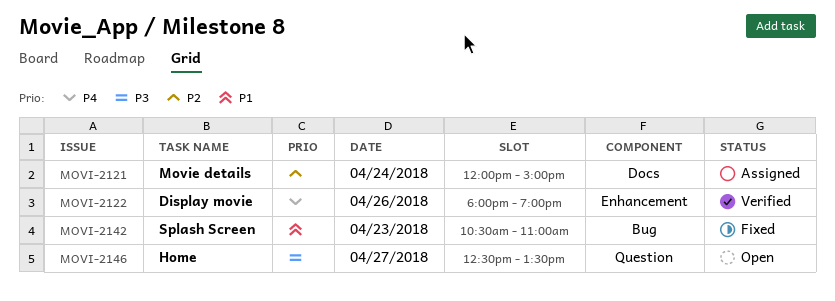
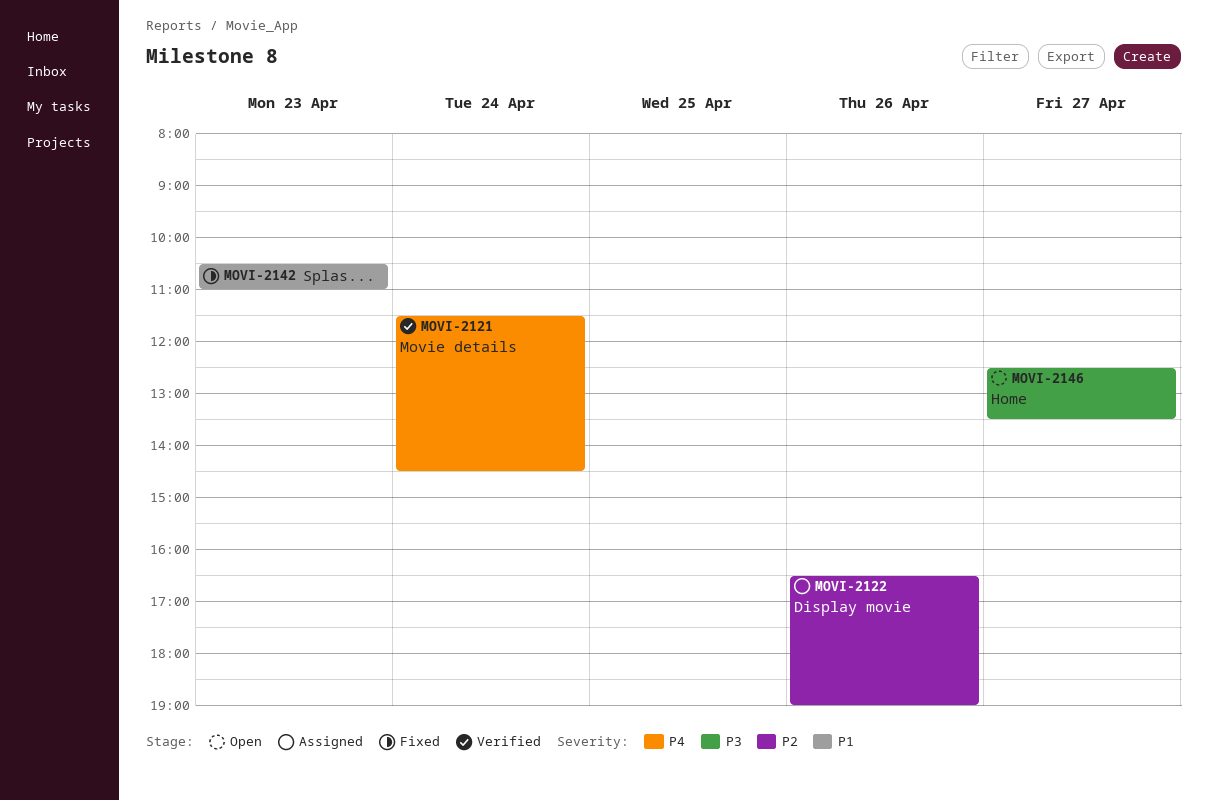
MOVI-2121, status: Assigned -> Verified
MOVI-2121, priority: P2 -> P4
MOVI-2121, begins: 12:00 -> 11:30
MOVI-2121, ends: 15:00 -> 14:30
MOVI-2122, status: Verified -> Assigned
MOVI-2122, priority: P4 -> P2
MOVI-2122, begins: 18:00 -> 16:30

